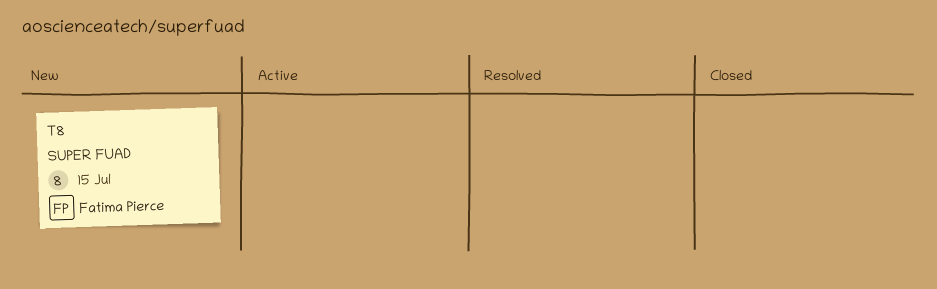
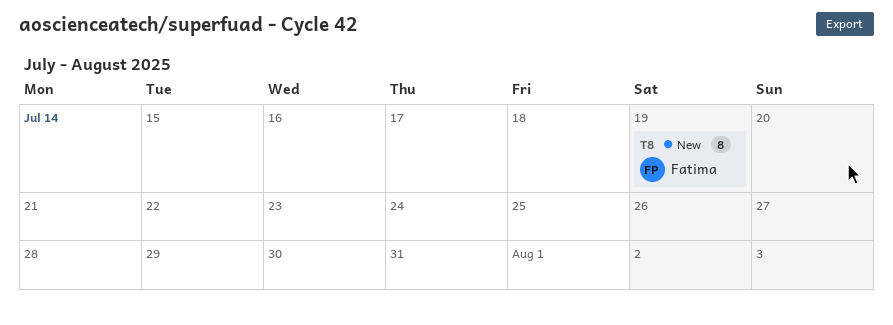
T8, due: Jul 15 -> Jul 19

